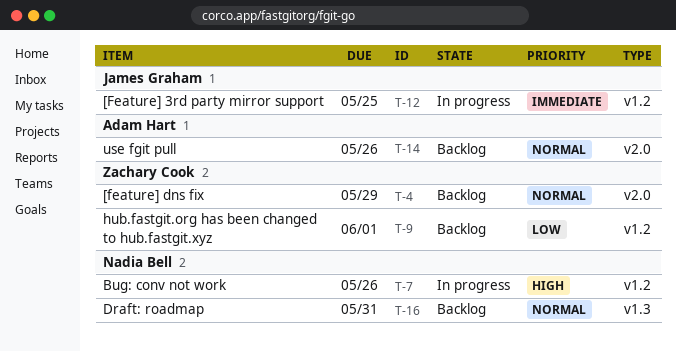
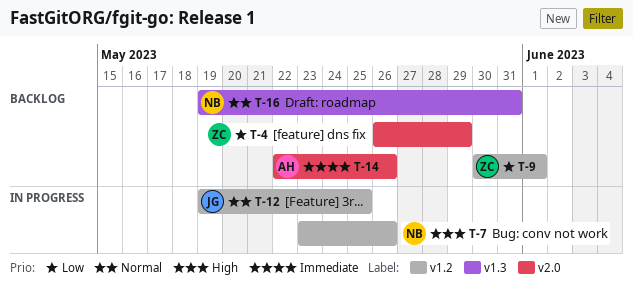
T-4, priority: Normal -> Low
T-12, priority: Immediate -> Normal
T-14, priority: Normal -> Immediate

